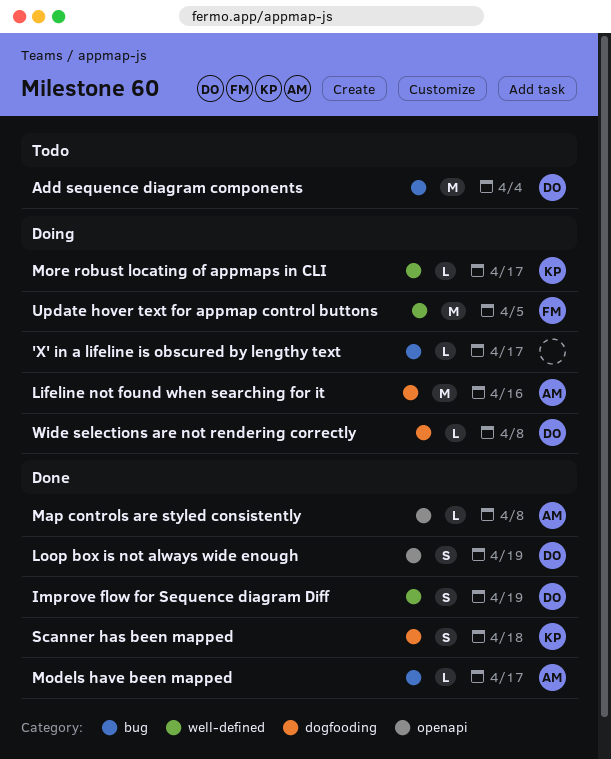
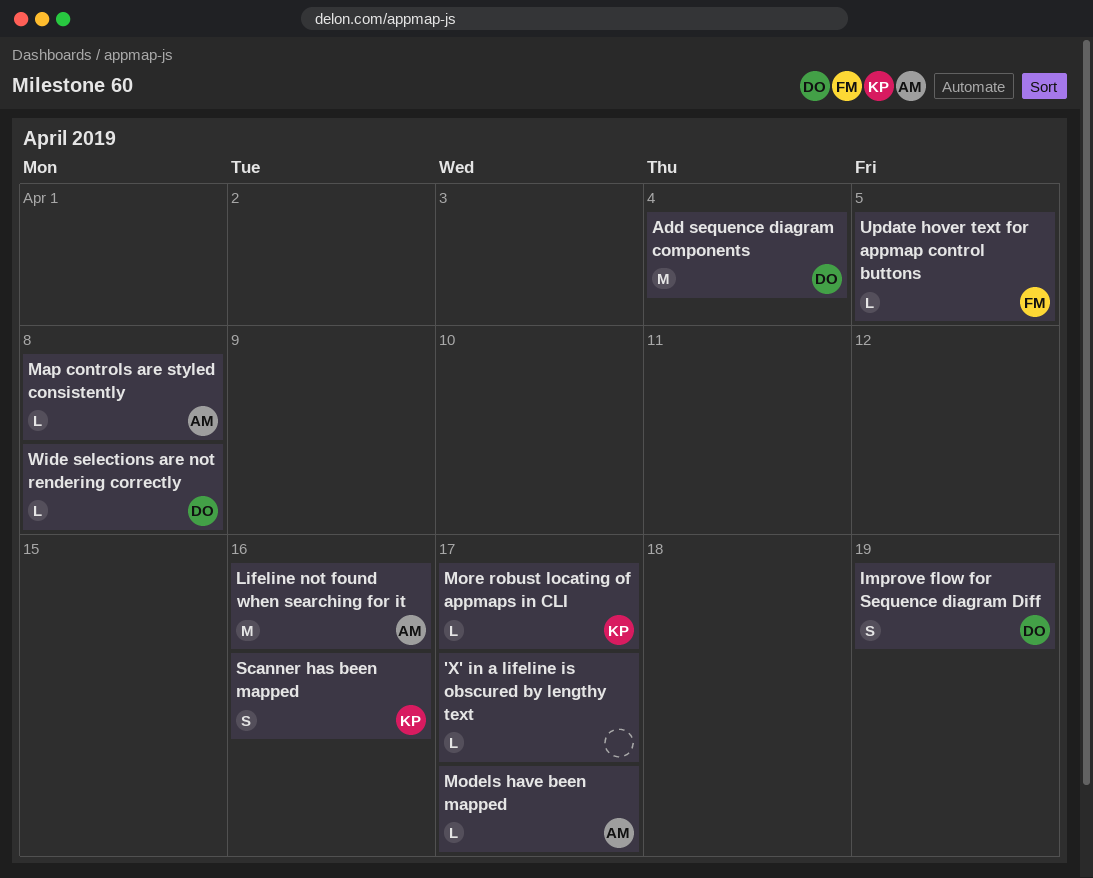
Loop box is not always wide enough: present -> none
Scanner has been mapped, due: Apr 18 -> Apr 16
Update hover text for appmap control buttons, estimate: M -> L

